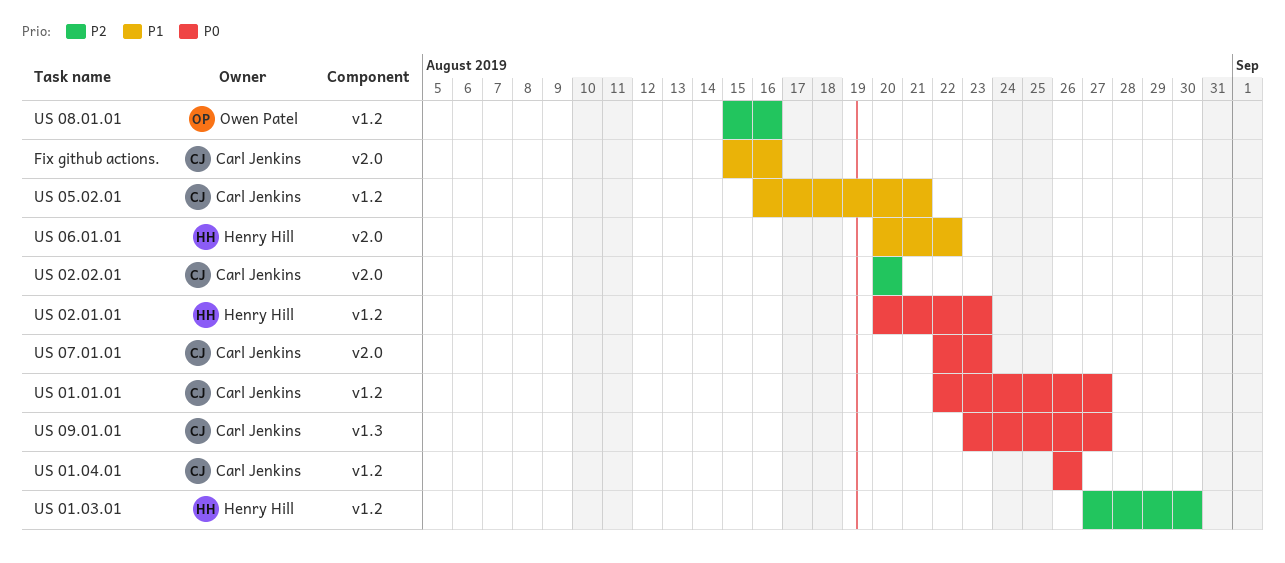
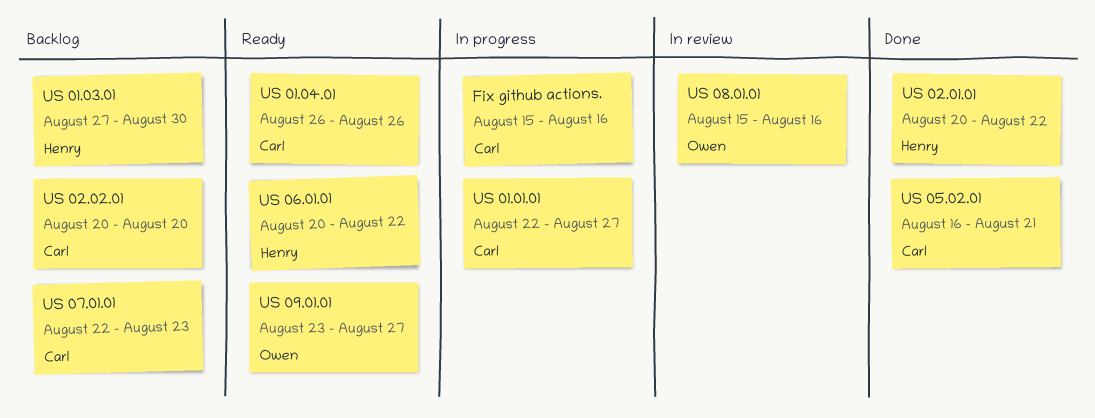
US 02.01.01, due: Aug 23 -> Aug 22
US 09.01.01, owner: Carl Jenkins -> Owen Patel

